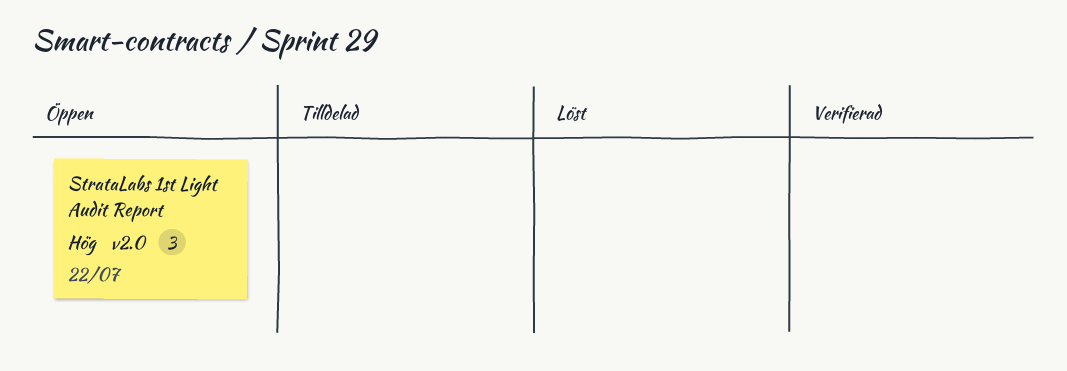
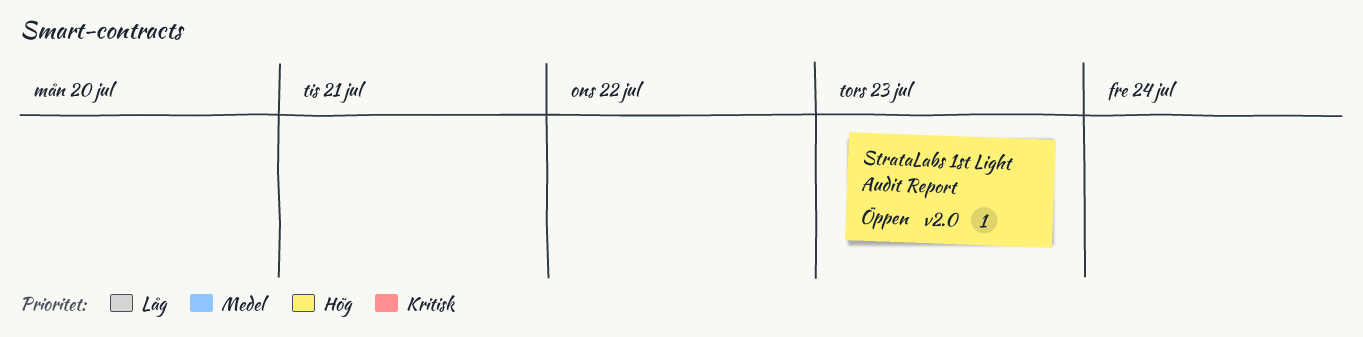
StrataLabs 1st Light Audit Report, estimate: 3 -> 1
StrataLabs 1st Light Audit Report, due: Jul 22 -> Jul 23

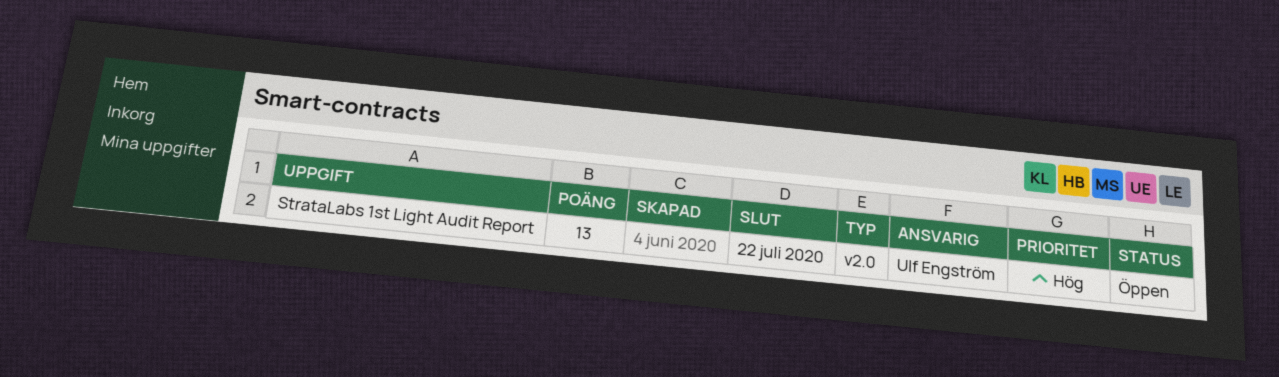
StrataLabs 1st Light Audit Report, estimate: 1 -> 13
StrataLabs 1st Light Audit Report, due: Jul 23 -> Jul 22

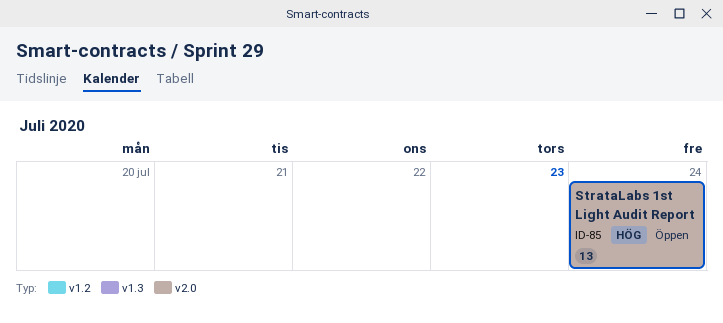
StrataLabs 1st Light Audit Report, due: Jul 22 -> Jul 24

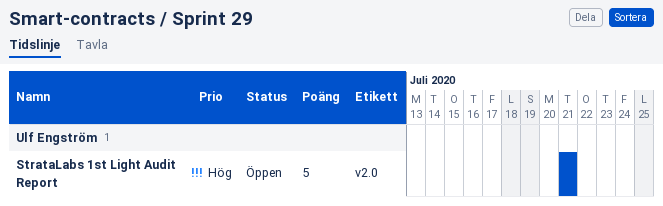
StrataLabs 1st Light Audit Report, estimate: 13 -> 5
StrataLabs 1st Light Audit Report, due: Jul 24 -> Jul 21

